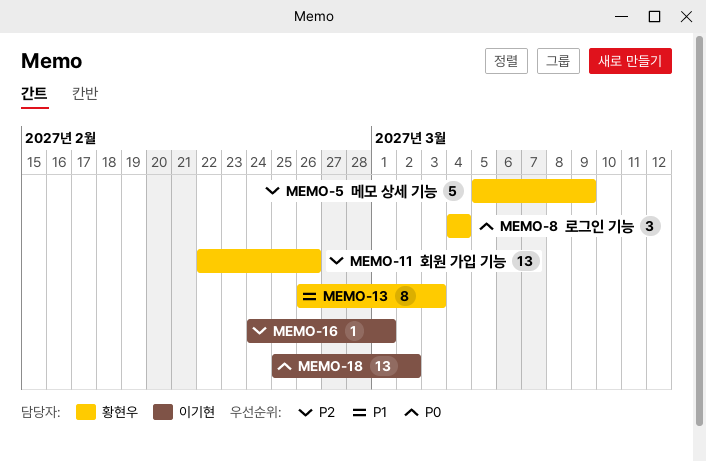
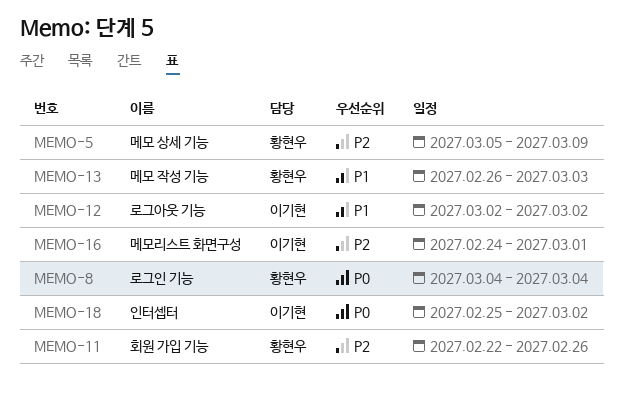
MEMO-12: none -> present

